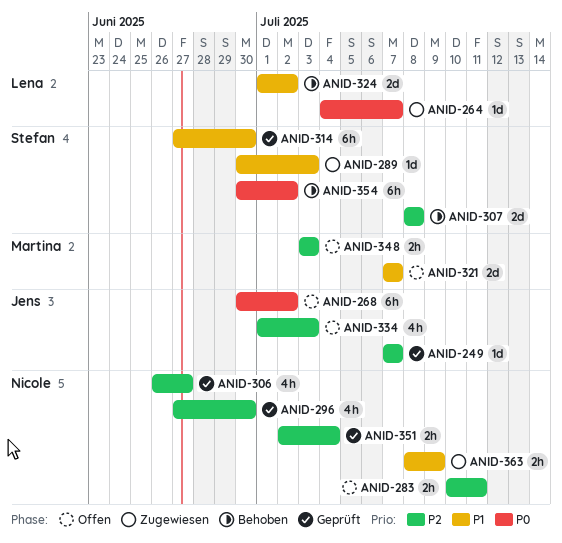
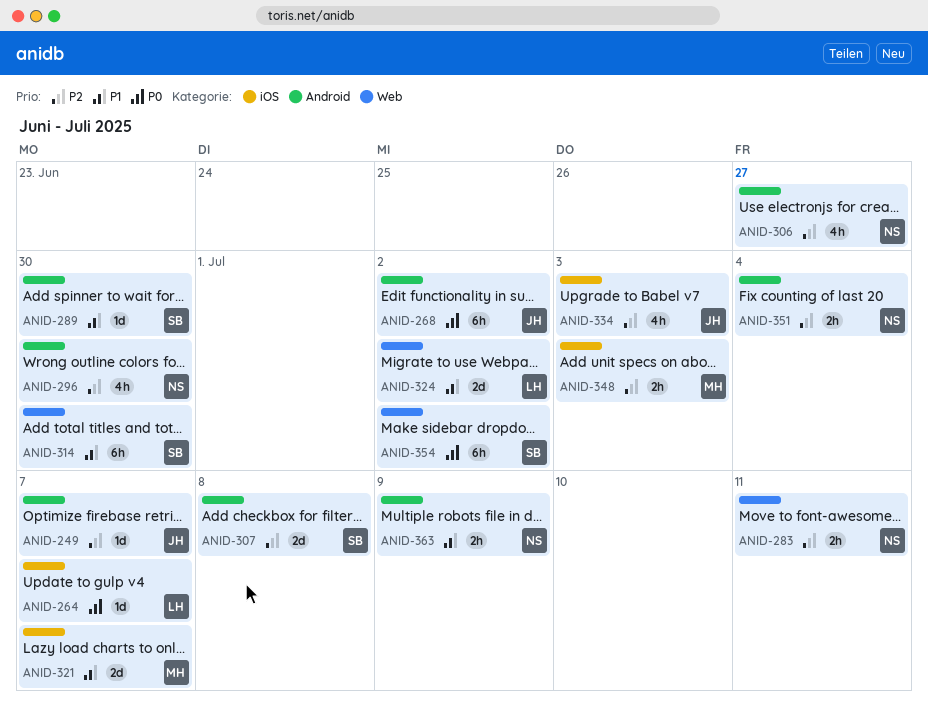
ANID-289, due: Jul 3 -> Jun 30

